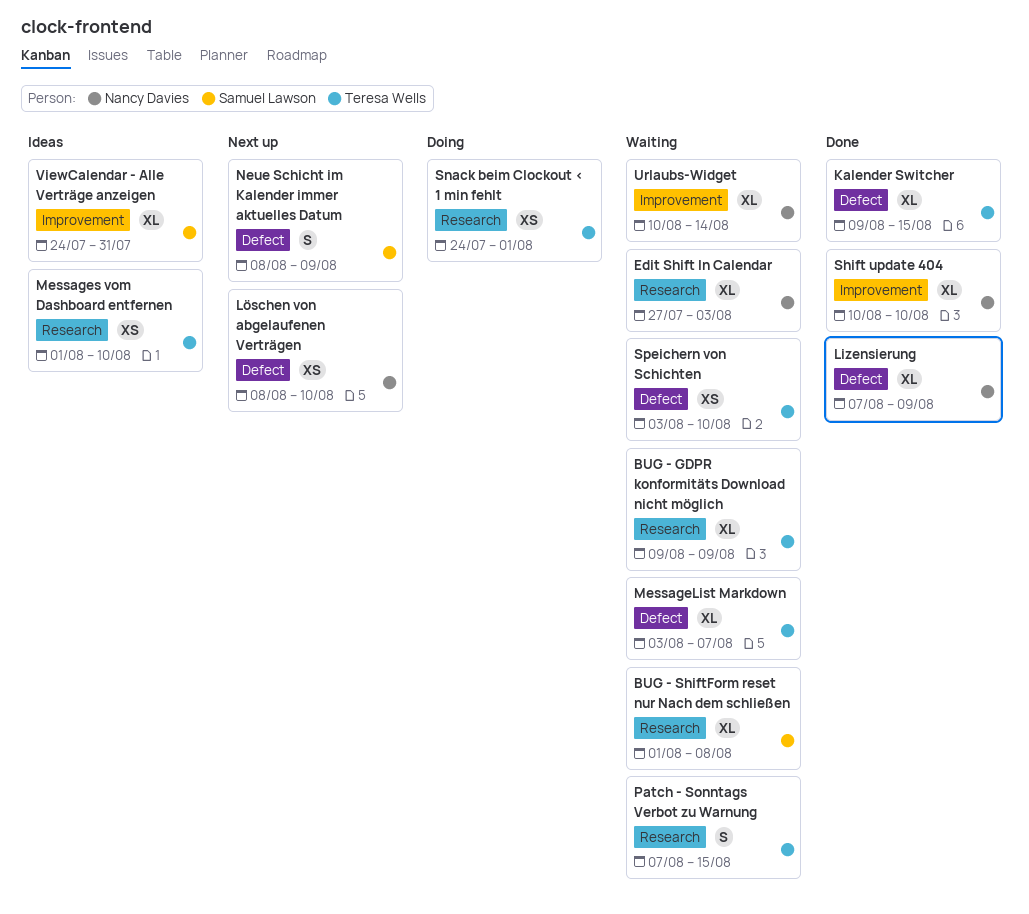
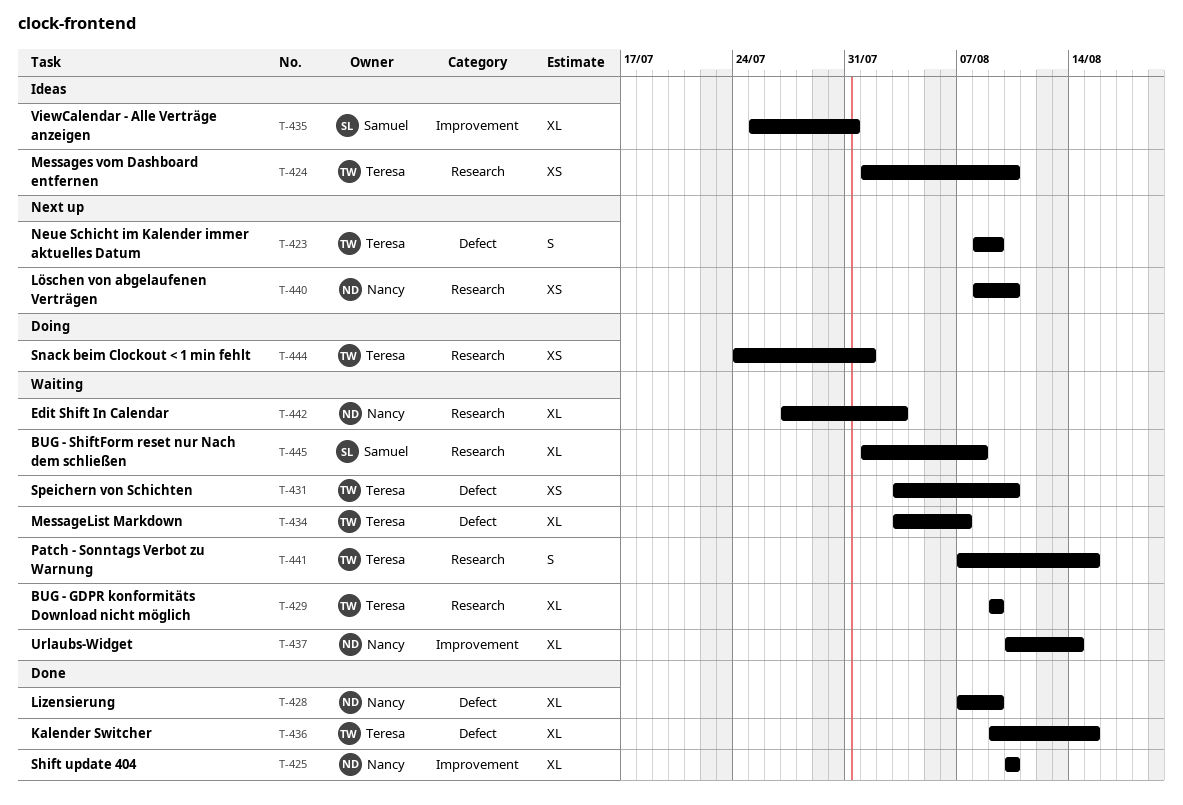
Löschen von abgelaufenen Verträgen, label: Defect -> Research
Neue Schicht im Kalender immer aktuelles Datum, owner: Samuel Lawson -> Teresa Wells
ViewCalendar - Alle Verträge anzeigen, start: Jul 24 -> Jul 25

